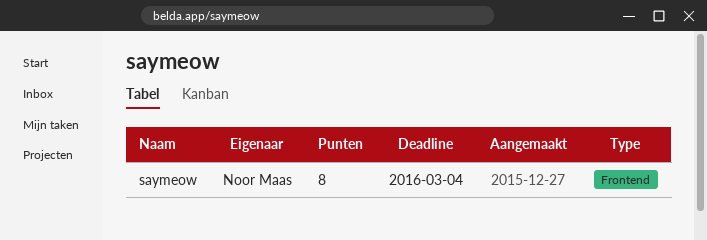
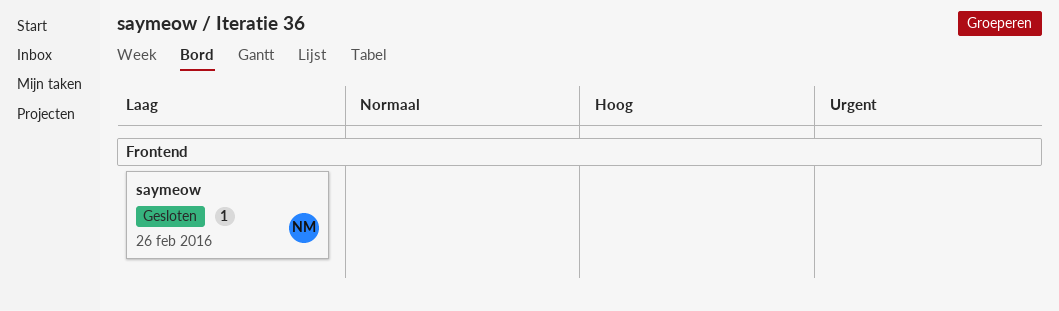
saymeow, estimate: 8 -> 1
saymeow, due: Mar 4 -> Feb 26

